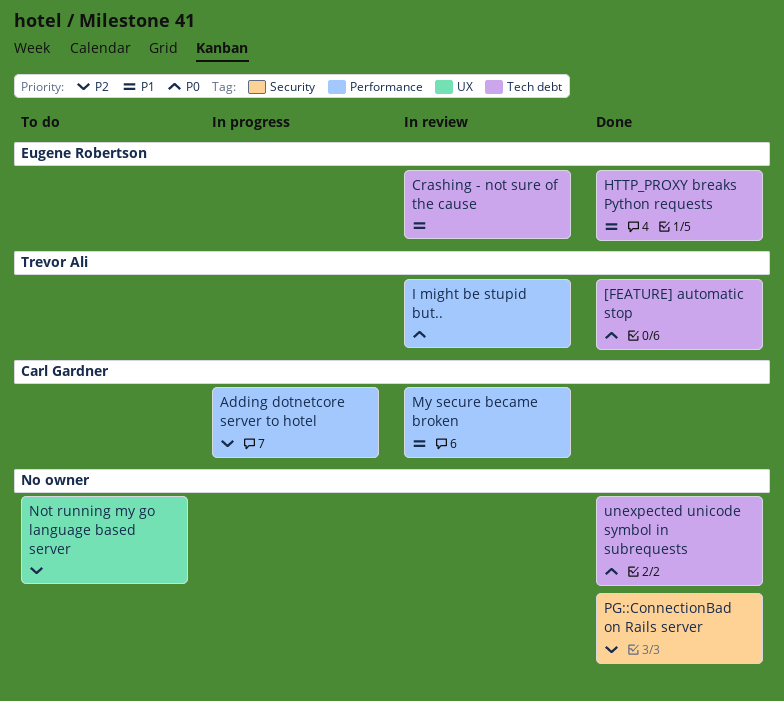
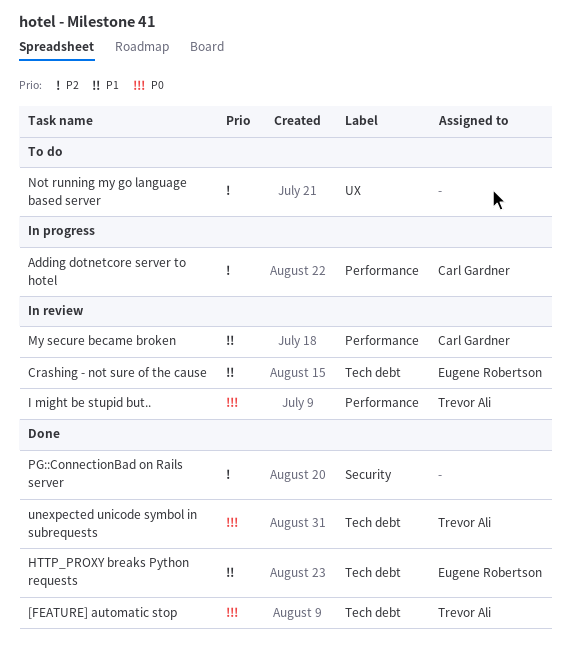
unexpected unicode symbol in subrequests, owner: none -> Trevor Ali

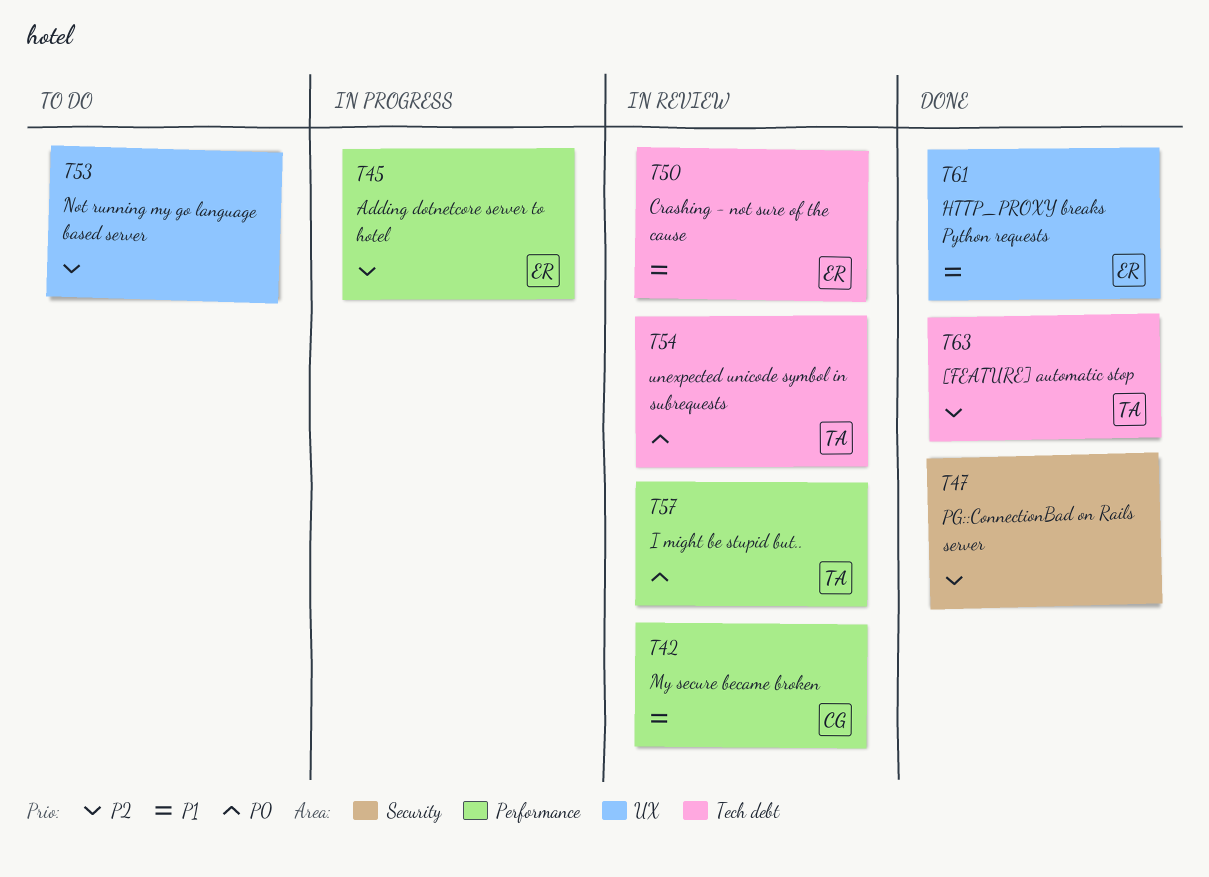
[FEATURE] automatic stop, priority: P0 -> P2
Adding dotnetcore server to hotel, owner: Carl Gardner -> Eugene Robertson
HTTP_PROXY breaks Python requests, label: Tech debt -> UX
unexpected unicode symbol in subrequests, status: Done -> In review

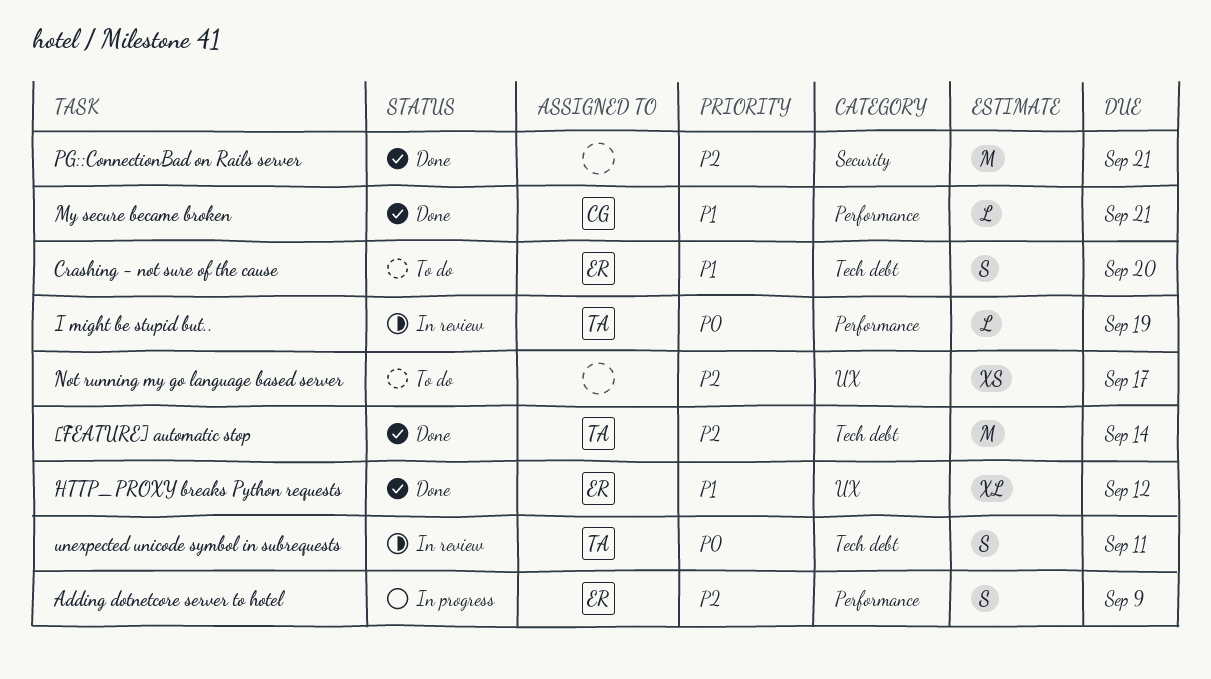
Crashing - not sure of the cause, status: In review -> To do
My secure became broken, status: In review -> Done

